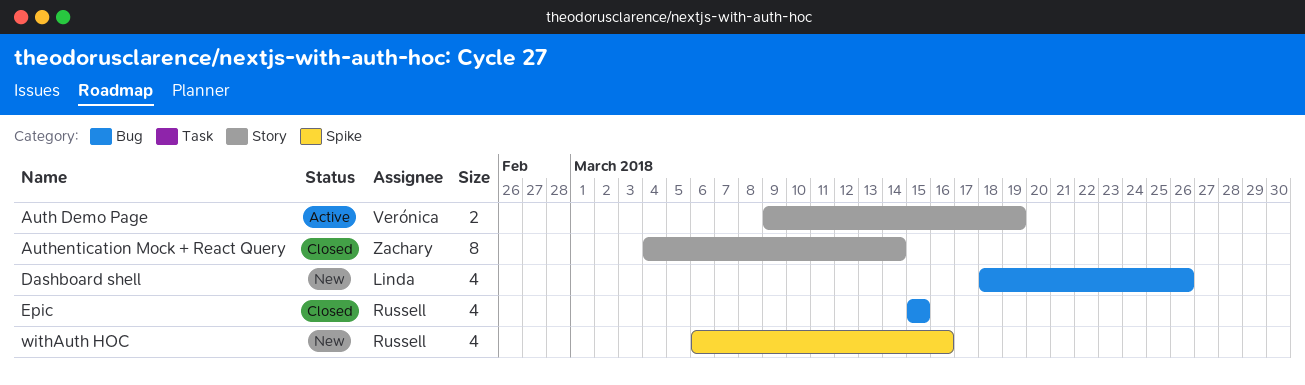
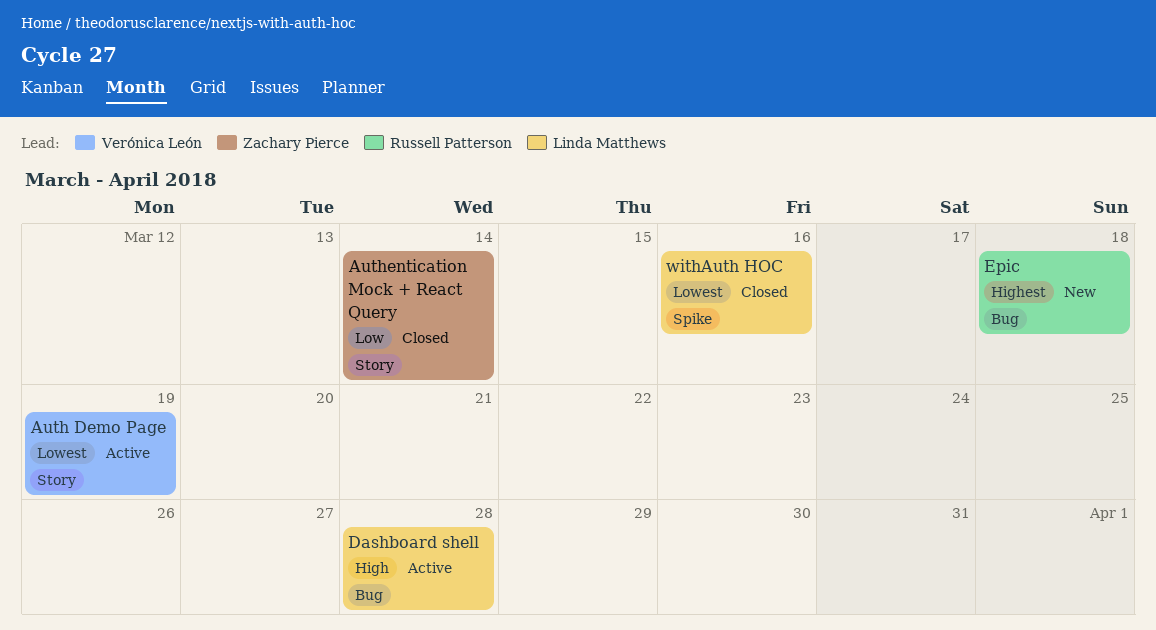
Dashboard shell, status: New -> Active
Dashboard shell, due: Mar 26 -> Mar 28
Epic, status: Closed -> New
Epic, due: Mar 15 -> Mar 18
withAuth HOC, status: New -> Closed
withAuth HOC, owner: Russell Patterson -> Linda Matthews

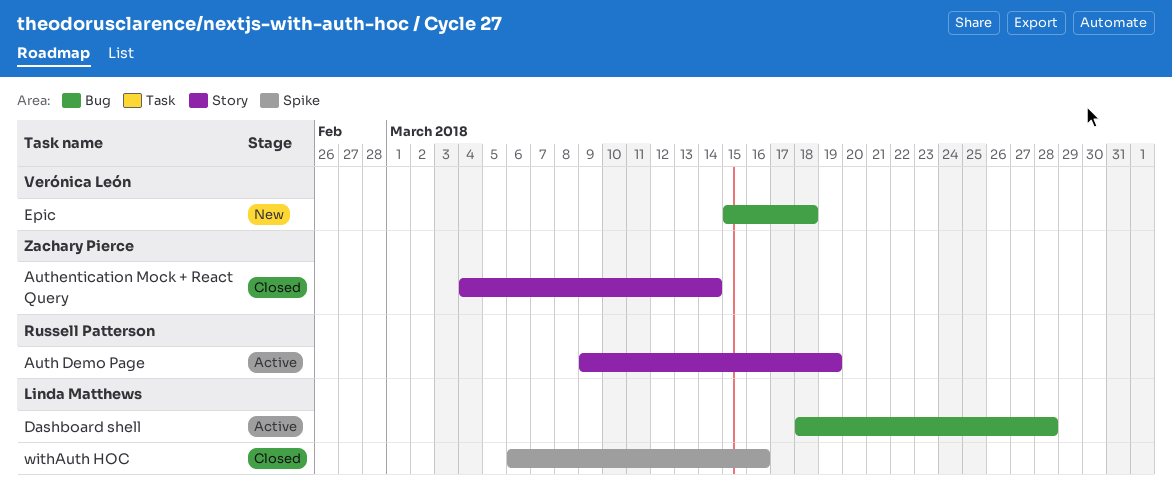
Auth Demo Page, owner: Verónica León -> Russell Patterson
Epic, owner: Russell Patterson -> Verónica León

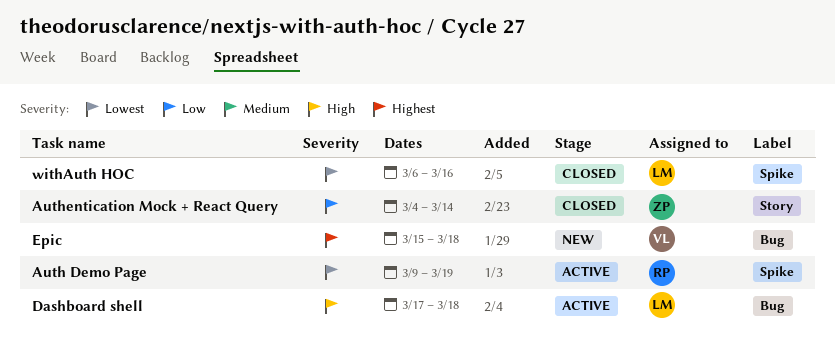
Auth Demo Page, label: Story -> Spike
Dashboard shell, start: Mar 18 -> Mar 17
Dashboard shell, due: Mar 28 -> Mar 18

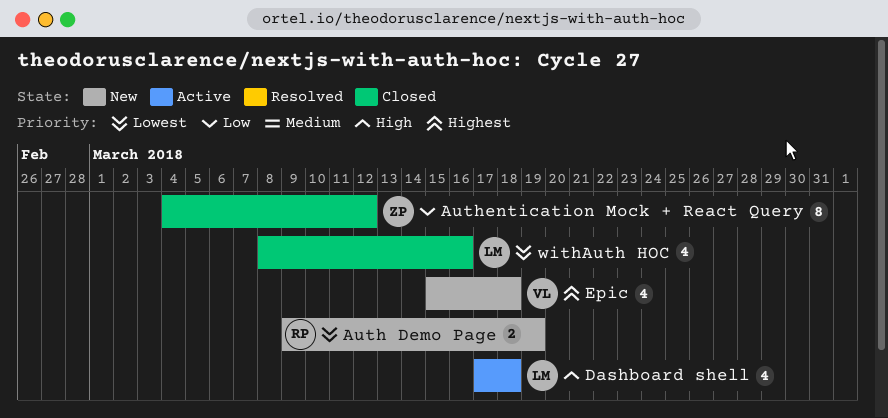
Auth Demo Page, status: Active -> New
Authentication Mock + React Query, due: Mar 14 -> Mar 12
withAuth HOC, start: Mar 6 -> Mar 8

